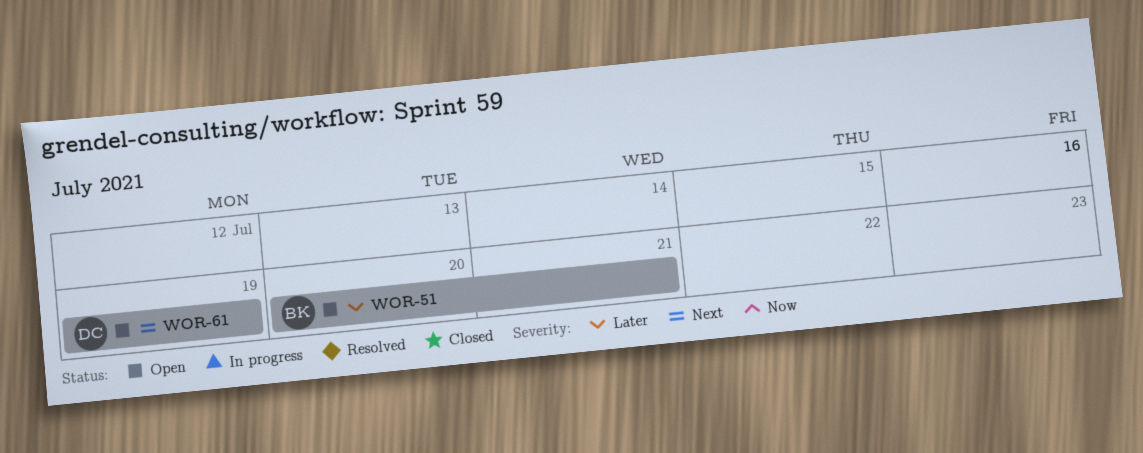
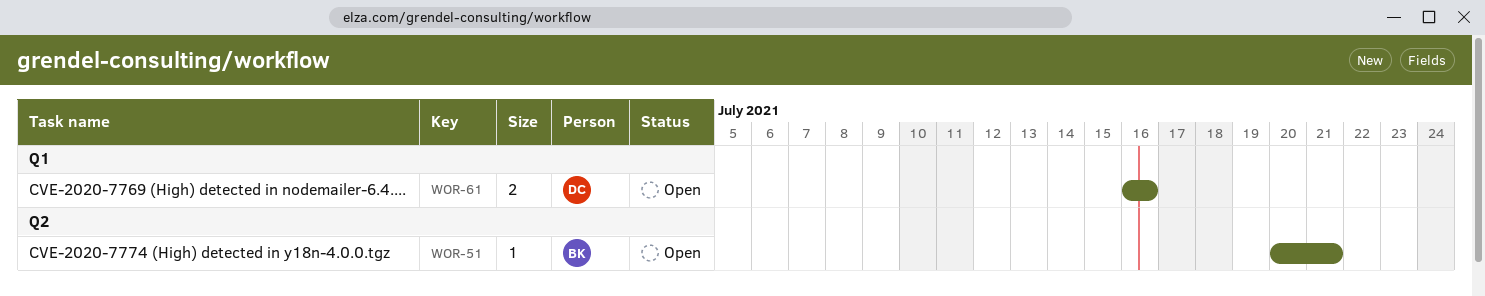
WOR-61, start: Jul 19 -> Jul 16
WOR-61, due: Jul 19 -> Jul 16

